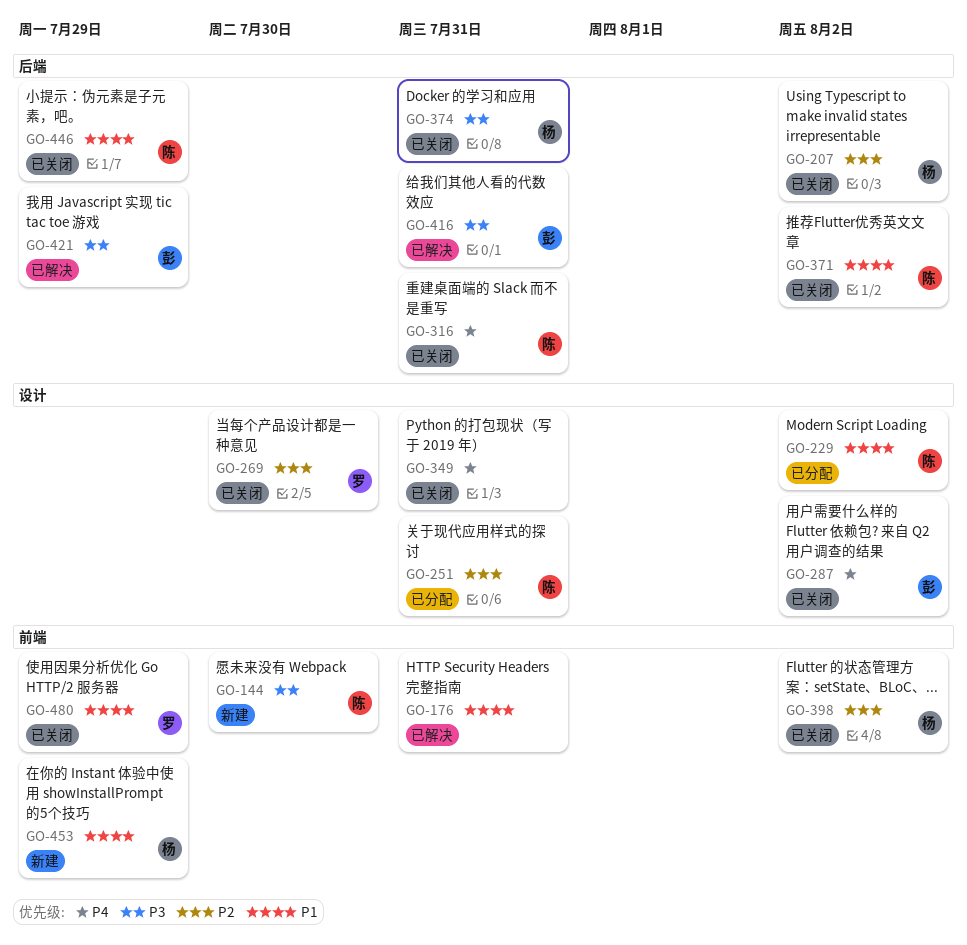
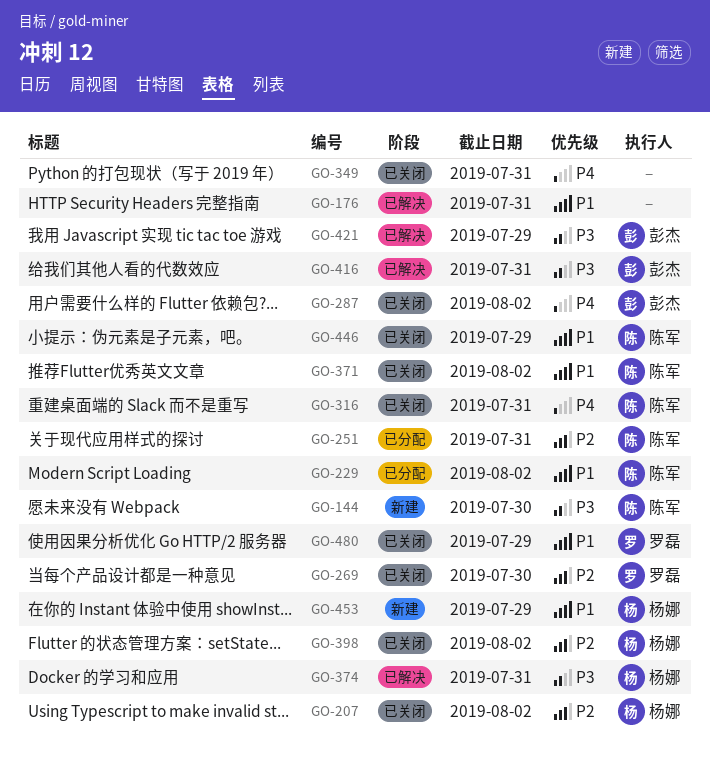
GO-374, status: 已关闭 -> 已解决

